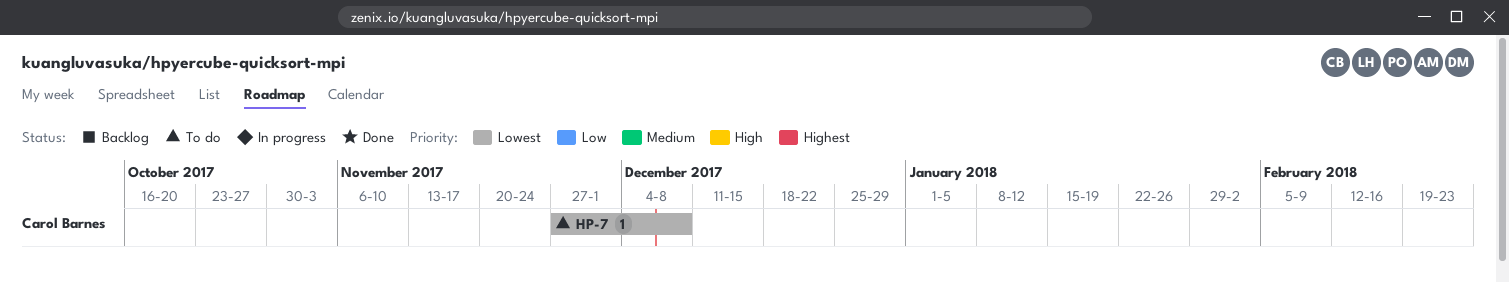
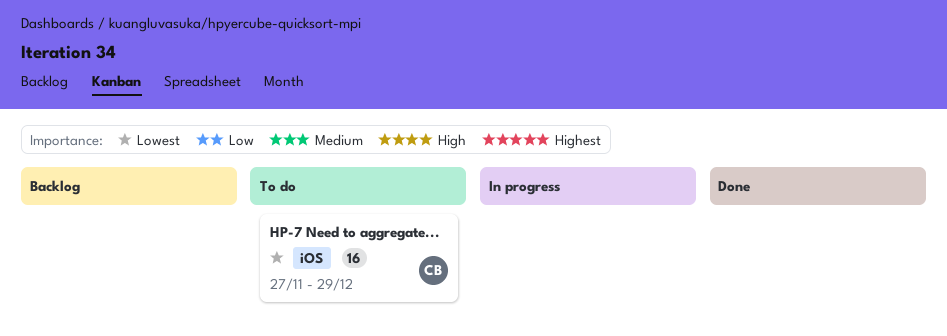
HP-7, estimate: 1 -> 16
HP-7, due: Dec 8 -> Dec 29

